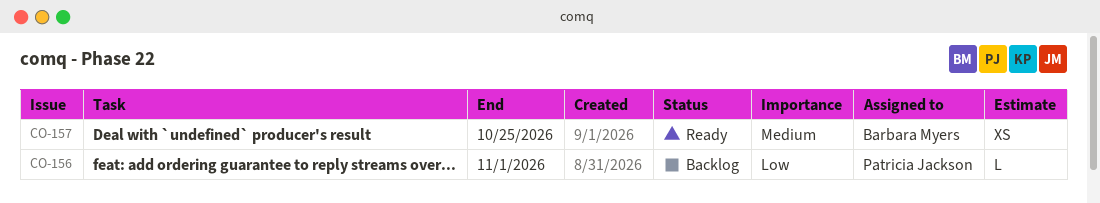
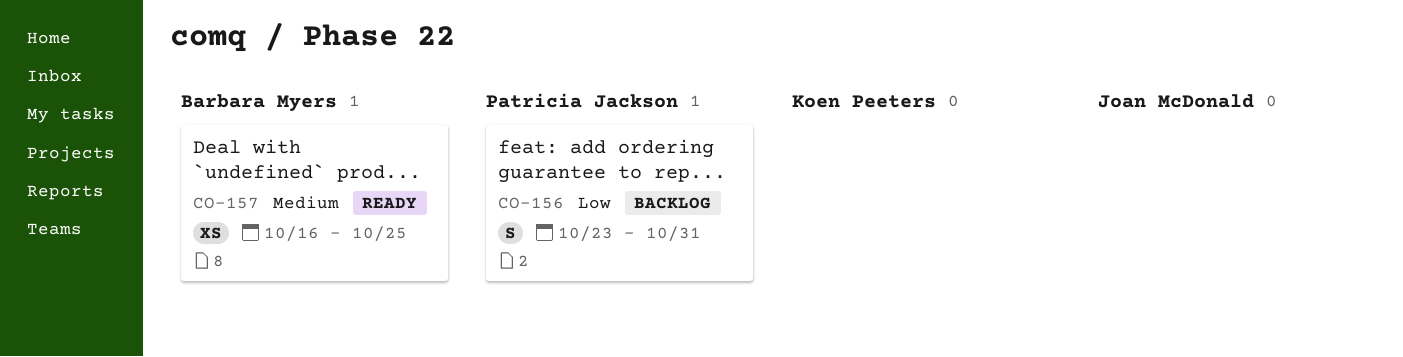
CO-156, estimate: L -> S
CO-156, due: Nov 1 -> Oct 31

